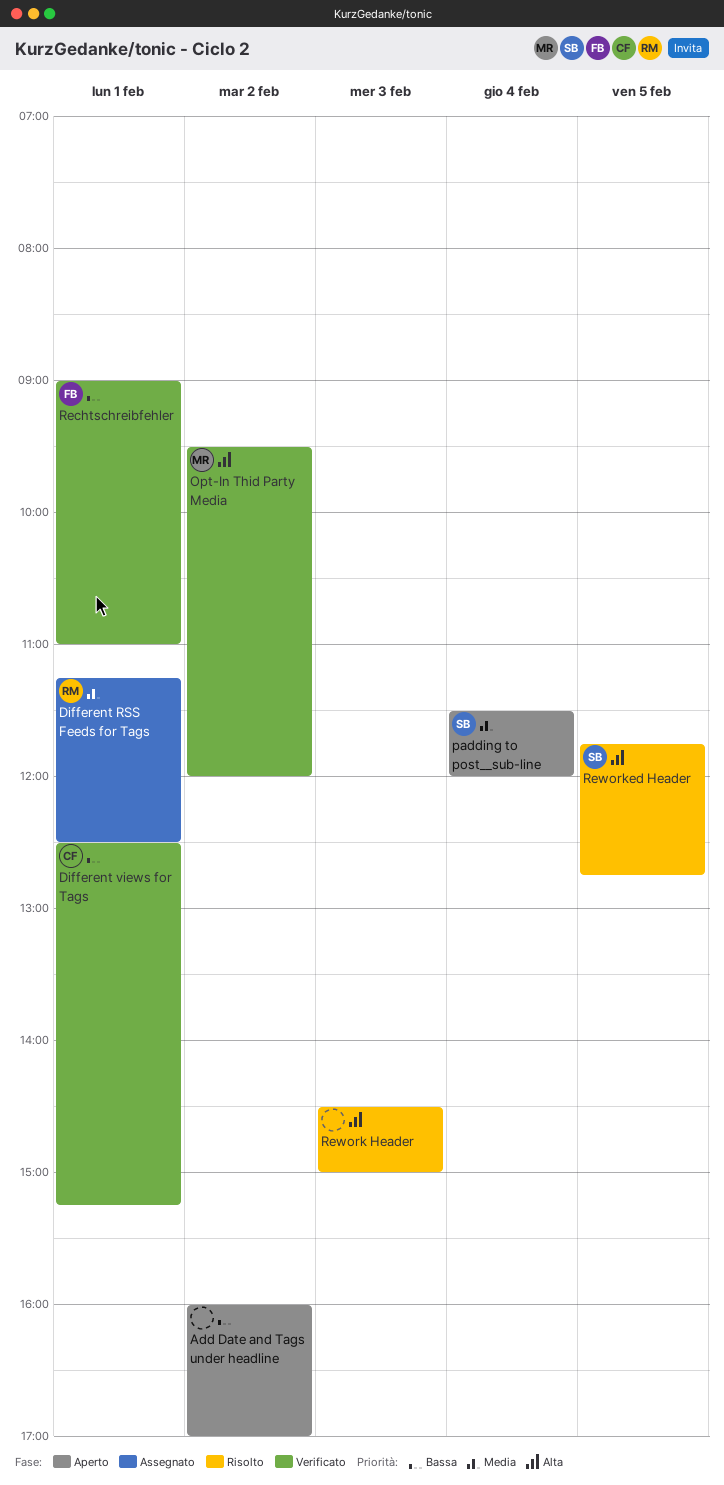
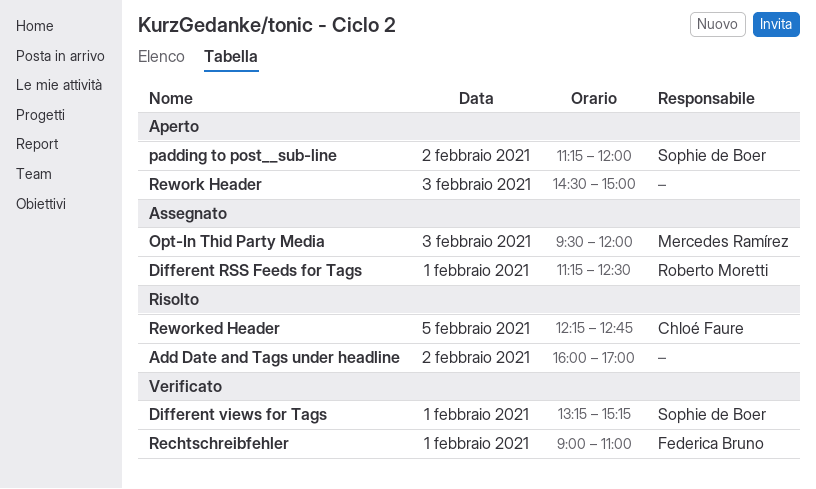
Add Date and Tags under headline, status: Aperto -> Risolto
Different views for Tags, owner: Chloé Faure -> Sophie de Boer
Different views for Tags, begins: 12:30 -> 13:15
Opt-In Thid Party Media, status: Verificato -> Assegnato
Opt-In Thid Party Media, day: Feb 2 -> Feb 3
padding to post__sub-line, day: Feb 4 -> Feb 2
padding to post__sub-line, begins: 11:30 -> 11:15
Rework Header, status: Risolto -> Aperto
Reworked Header, owner: Sophie de Boer -> Chloé Faure
Reworked Header, begins: 11:45 -> 12:15

